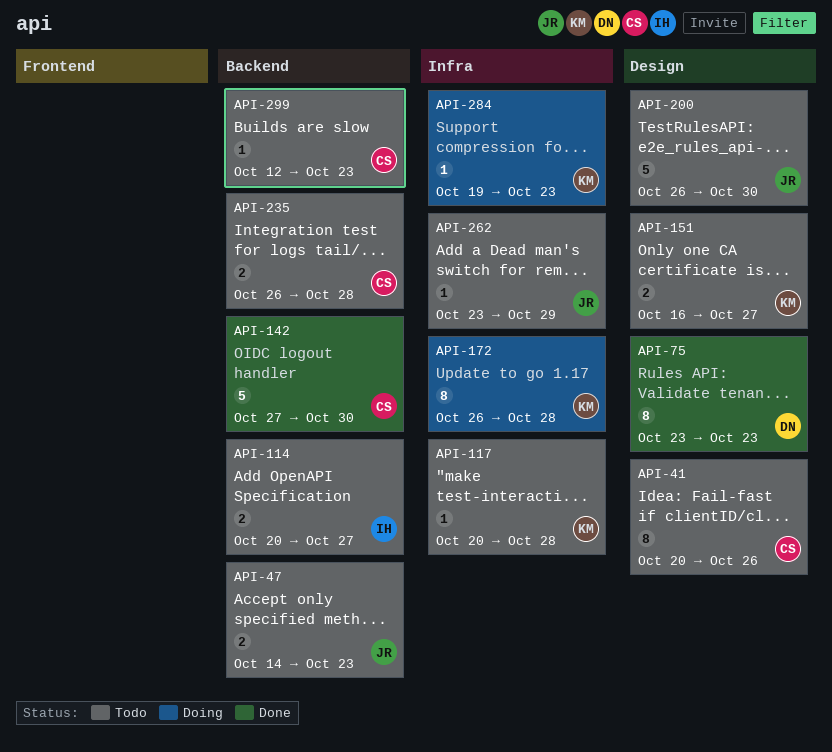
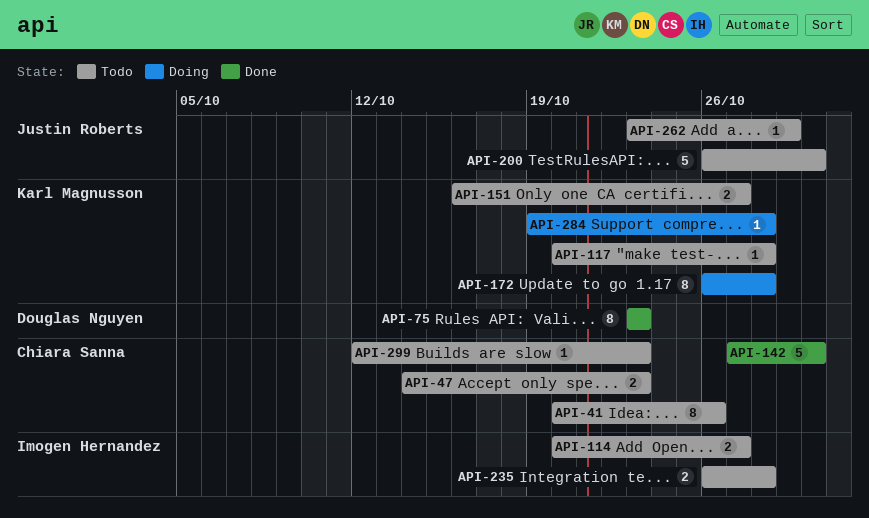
API-47, owner: Justin Roberts -> Chiara Sanna
API-235, owner: Chiara Sanna -> Imogen Hernandez
API-284, due: Oct 23 -> Oct 28

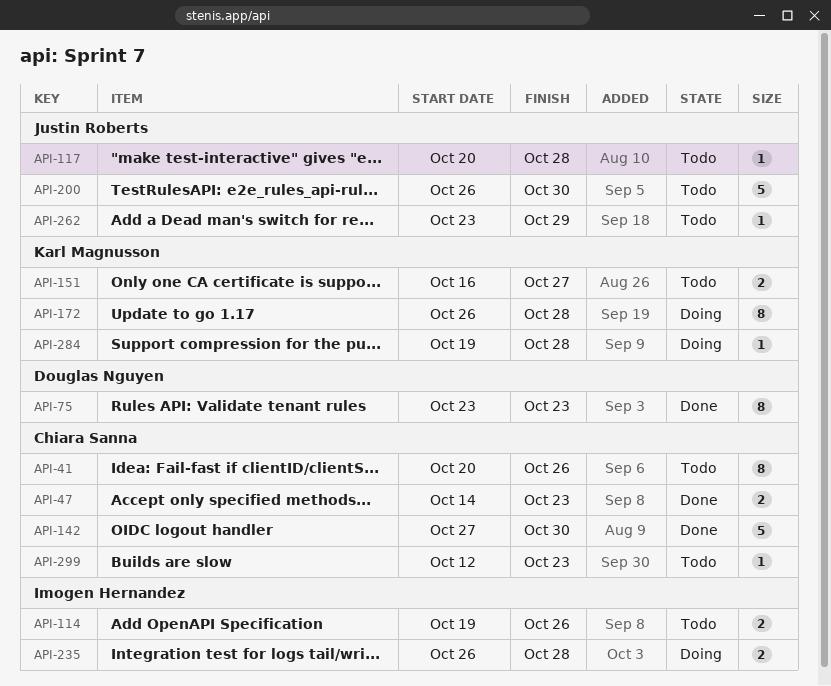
API-47, status: Todo -> Done
API-114, start: Oct 20 -> Oct 19
API-114, due: Oct 27 -> Oct 26
API-117, owner: Karl Magnusson -> Justin Roberts
API-235, status: Todo -> Doing

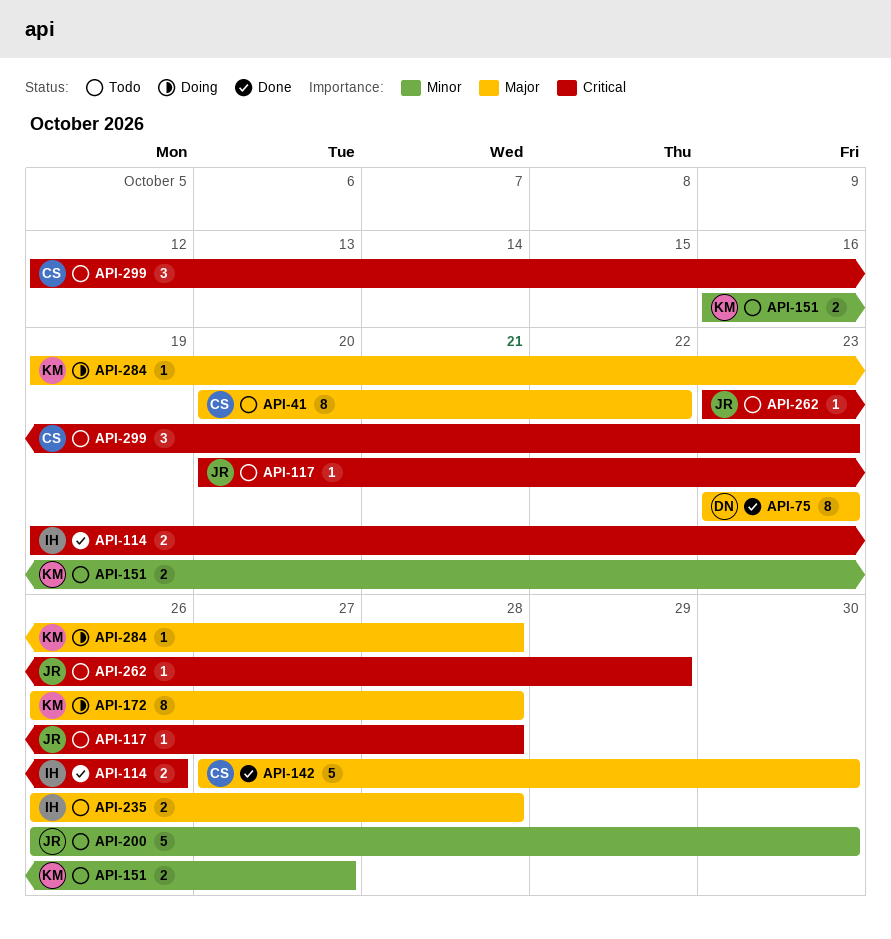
API-41, due: Oct 26 -> Oct 22
API-47: present -> none
API-114, status: Todo -> Done
API-235, status: Doing -> Todo
API-299, estimate: 1 -> 3

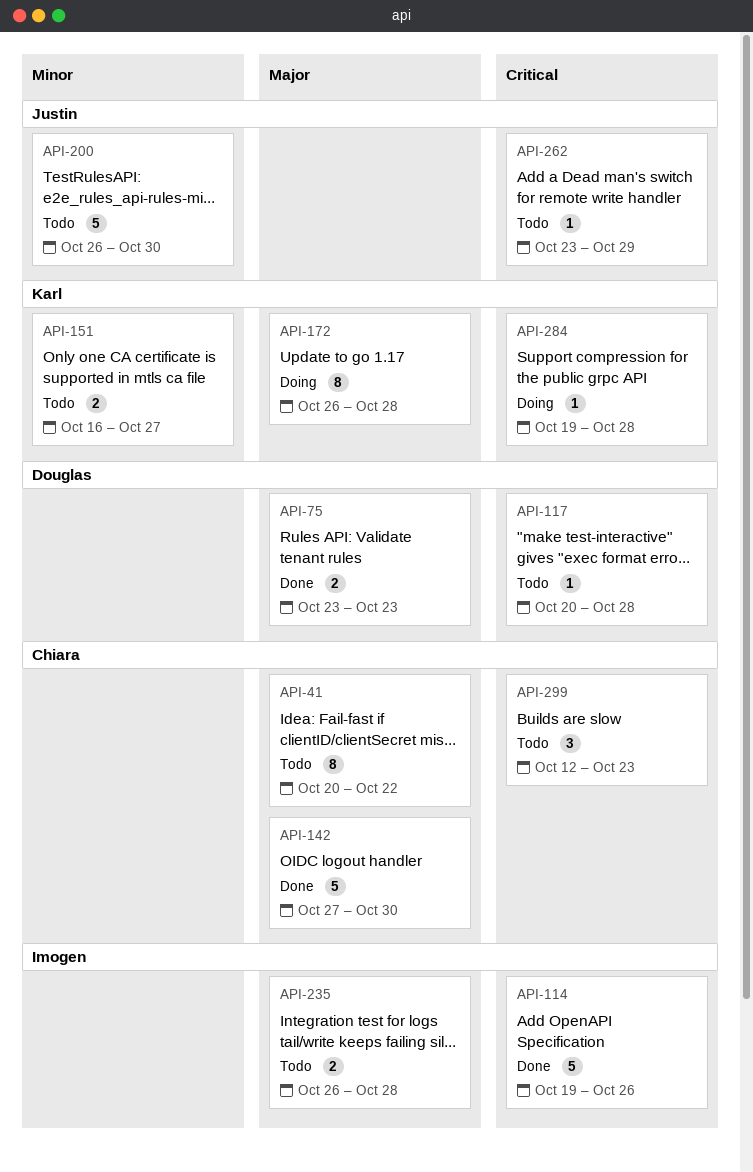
API-75, estimate: 8 -> 2
API-114, estimate: 2 -> 5
API-117, owner: Justin -> Douglas
API-284, priority: Major -> Critical

